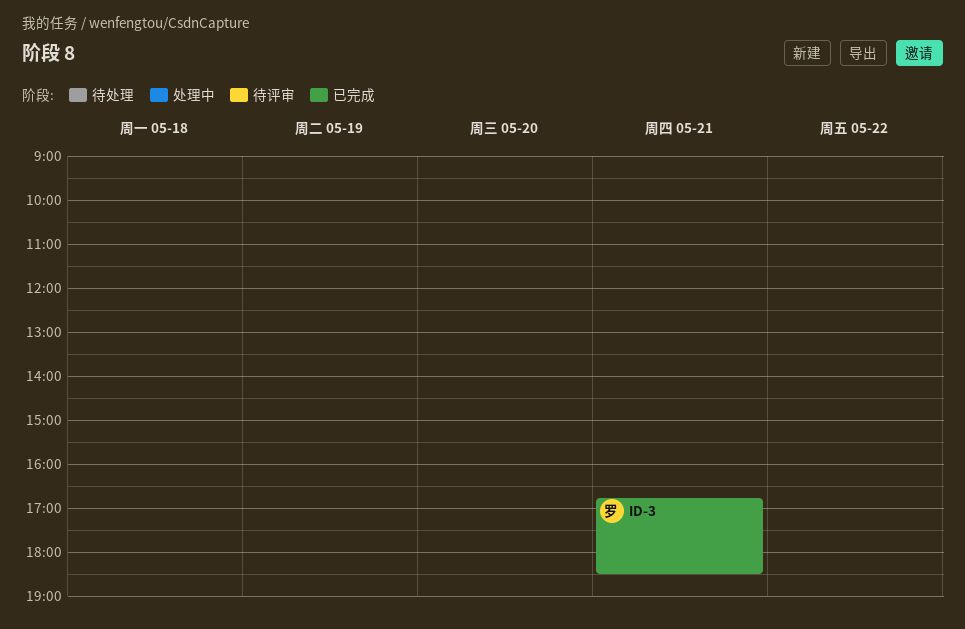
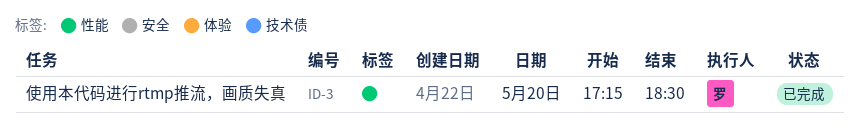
ID-3, day: May 21 -> May 20
ID-3, begins: 16:45 -> 17:15

